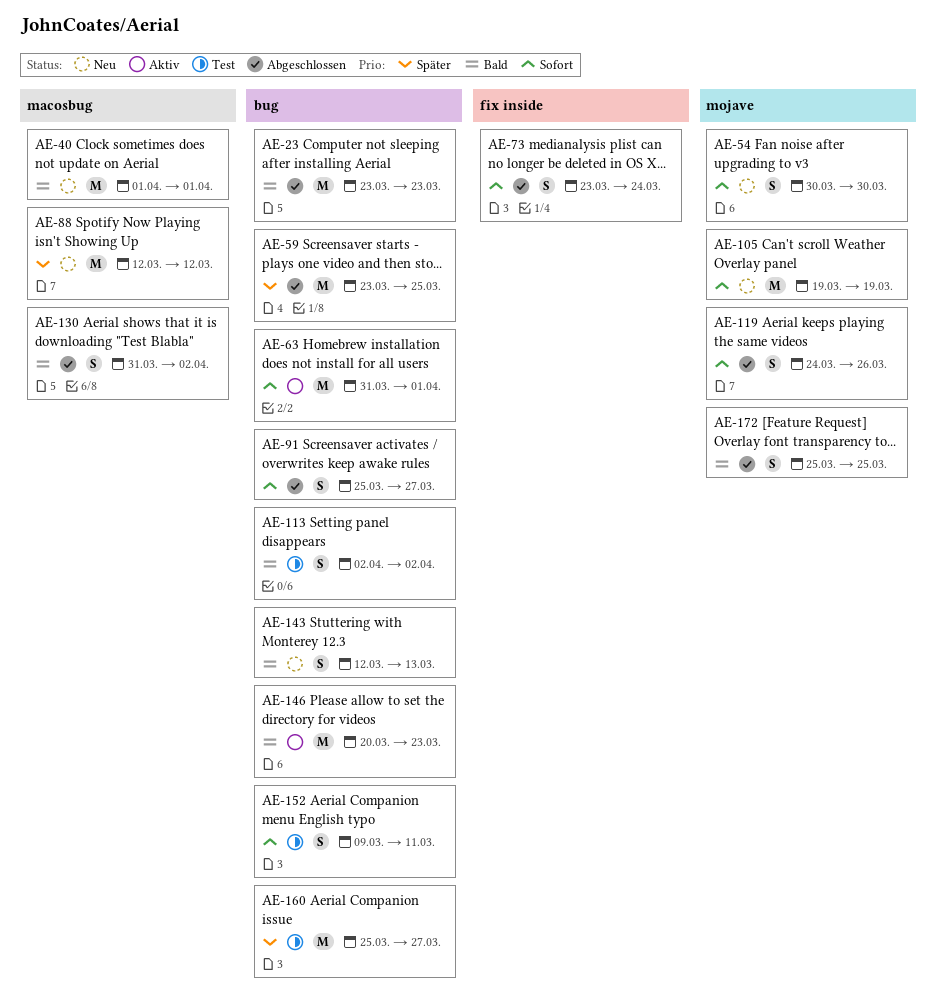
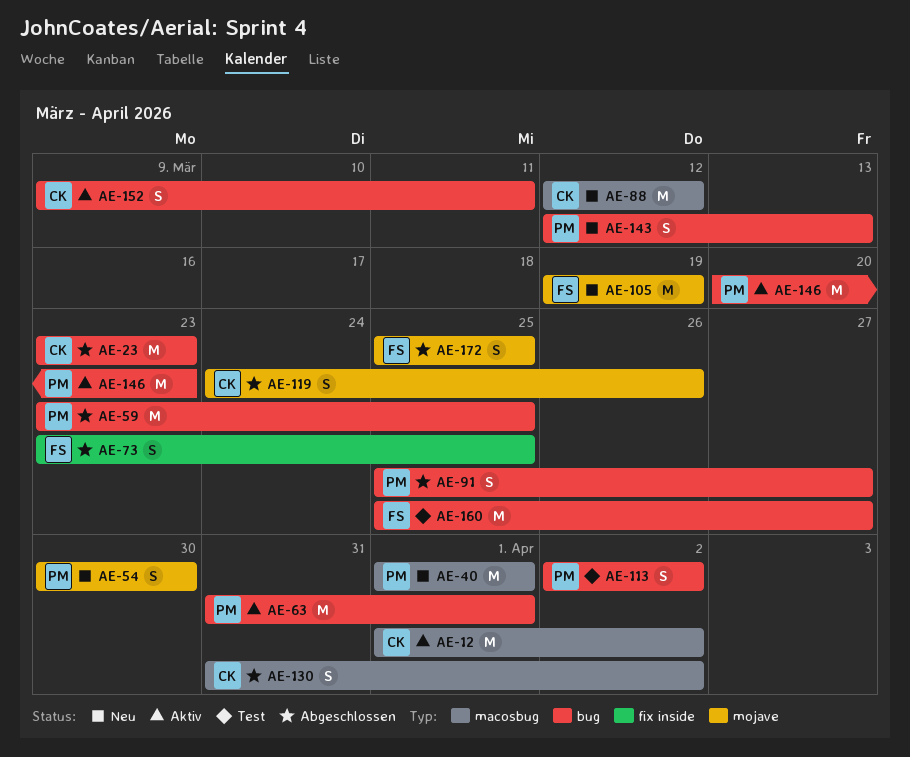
AE-12: none -> present
AE-73, due: Mar 24 -> Mar 25
AE-152, status: Test -> Aktiv

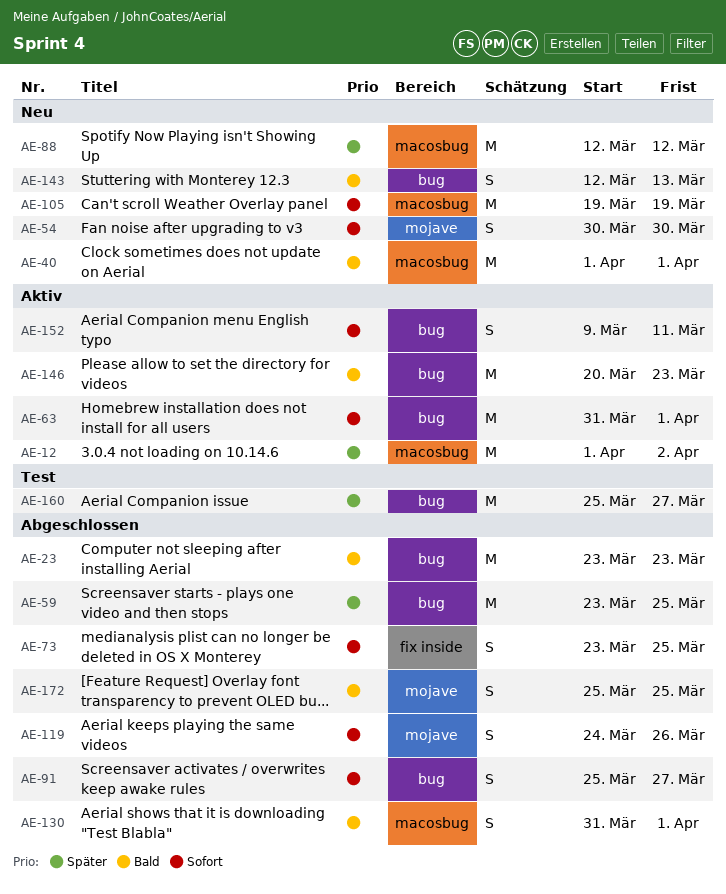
AE-105, label: mojave -> macosbug
AE-113: present -> none
AE-130, due: Apr 2 -> Apr 1

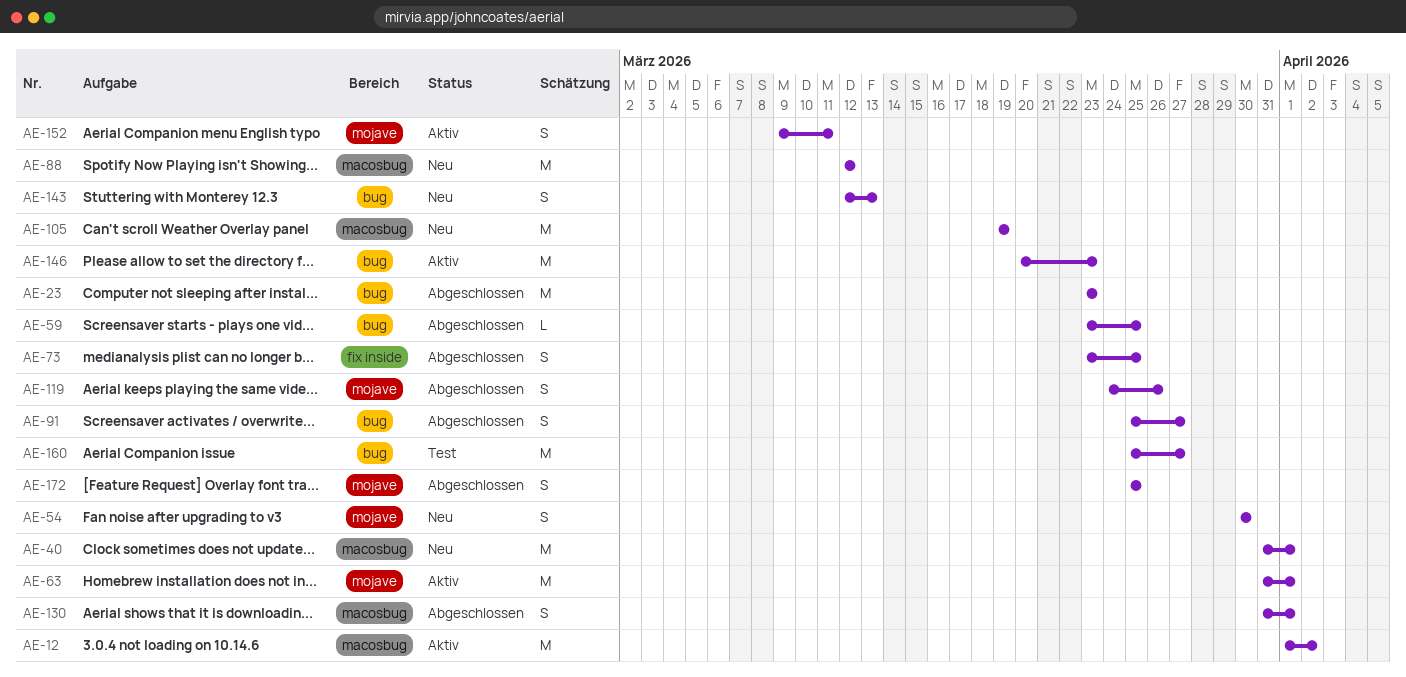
AE-40, start: Apr 1 -> Mar 31
AE-59, estimate: M -> L
AE-63, label: bug -> mojave
AE-152, label: bug -> mojave

